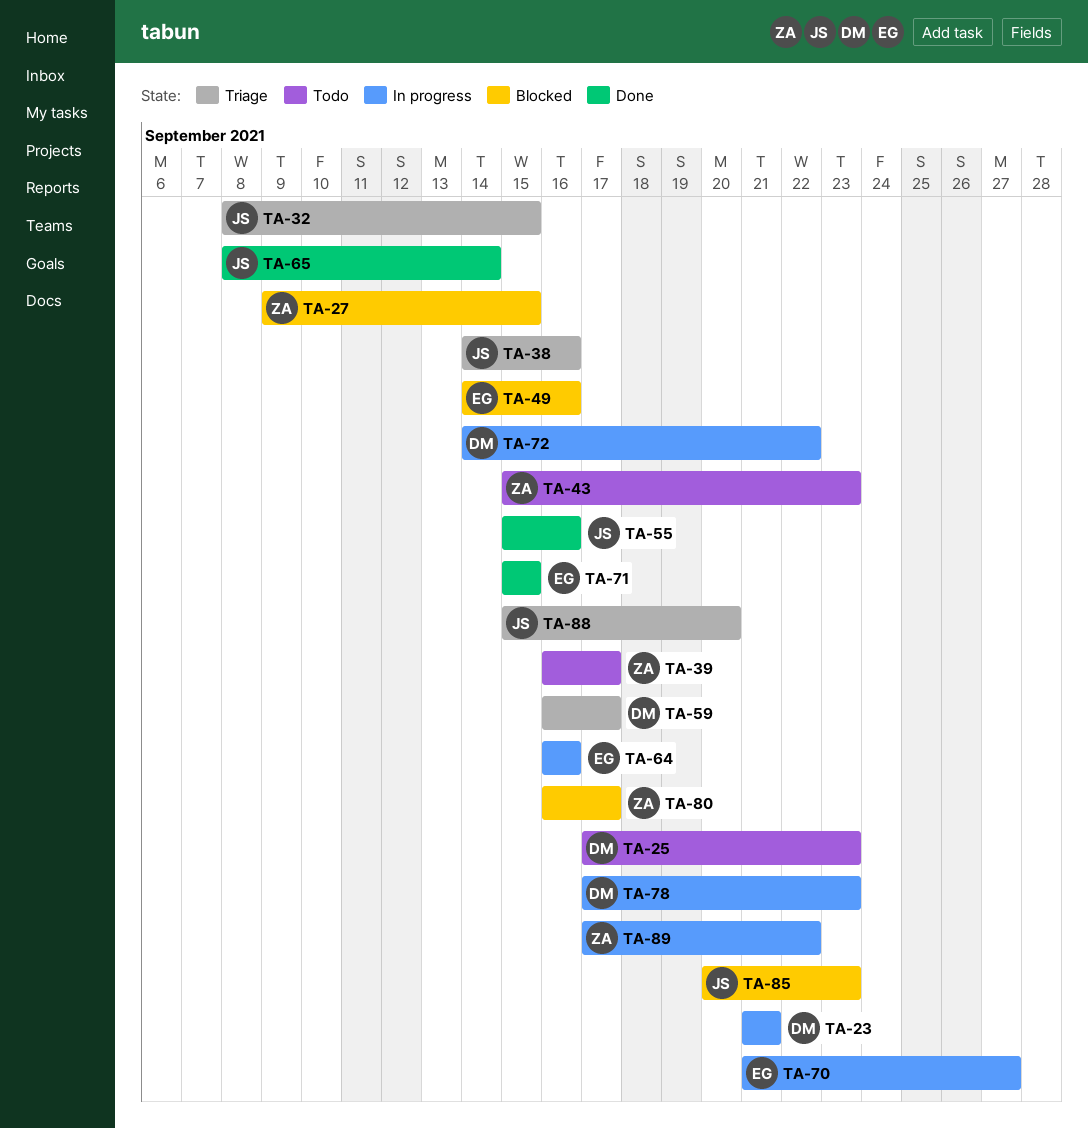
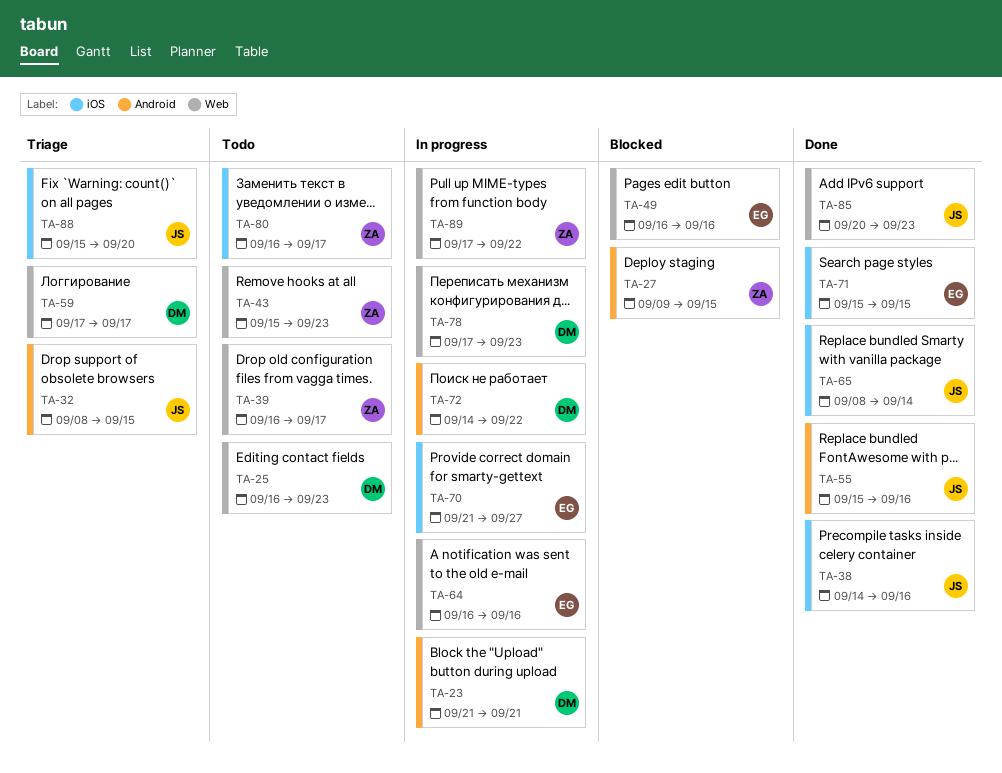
TA-25, start: Sep 17 -> Sep 16
TA-38, status: Triage -> Done
TA-49, start: Sep 14 -> Sep 16
TA-59, start: Sep 16 -> Sep 17
TA-80, status: Blocked -> Todo
TA-85, status: Blocked -> Done

